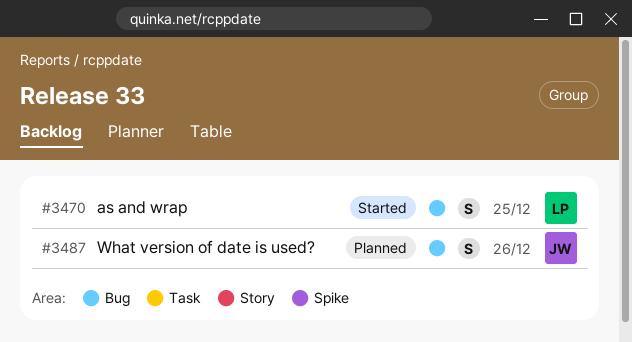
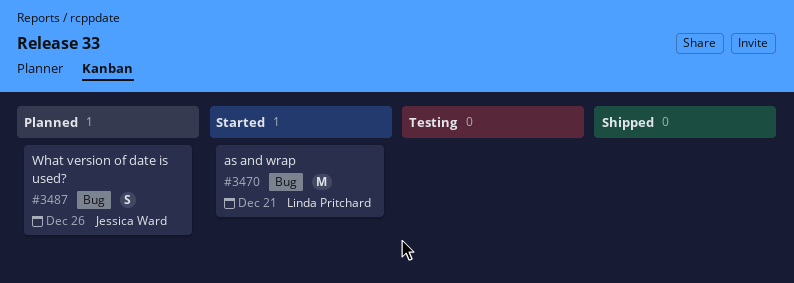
#3470, estimate: S -> M
#3470, due: Dec 25 -> Dec 21

